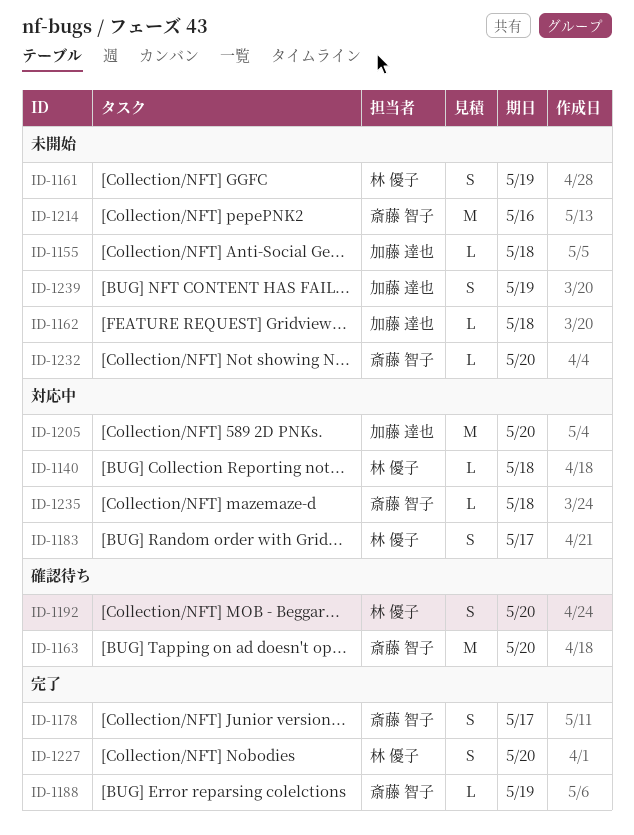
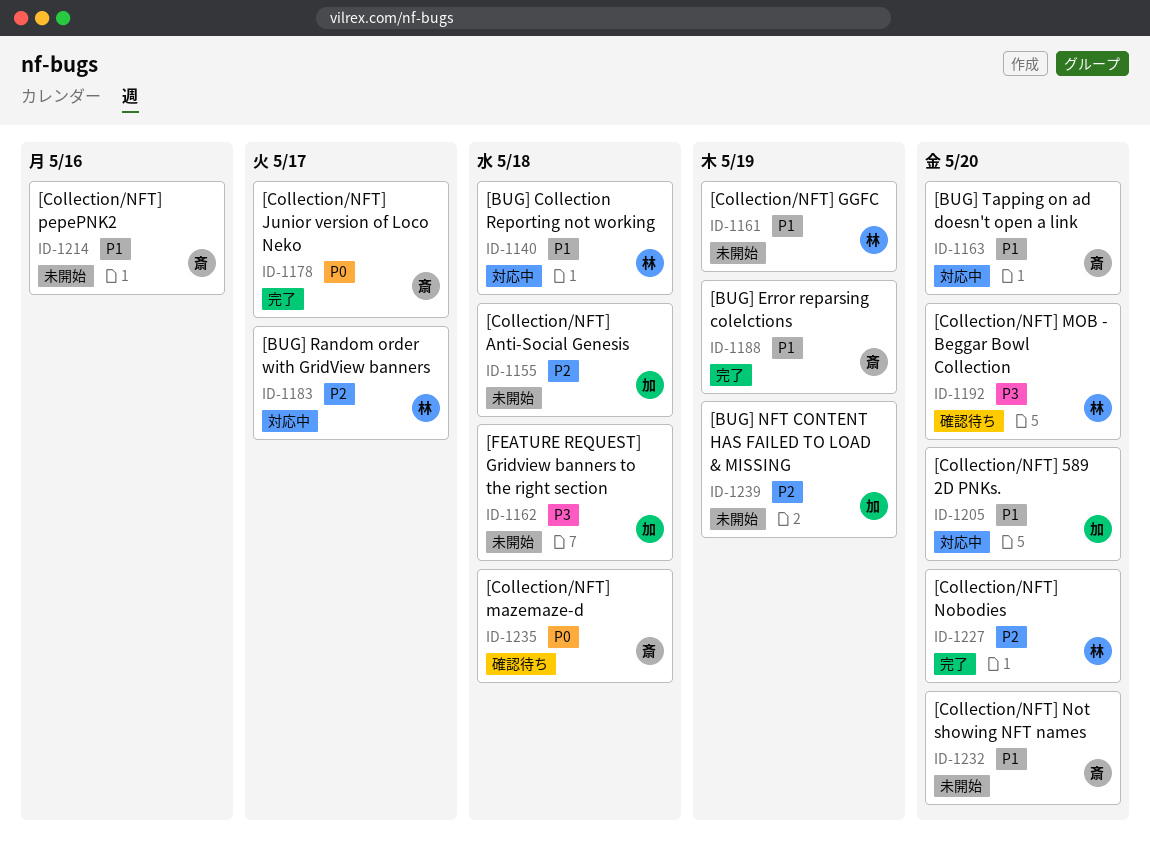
ID-1163, status: 確認待ち -> 対応中
ID-1235, status: 対応中 -> 確認待ち

